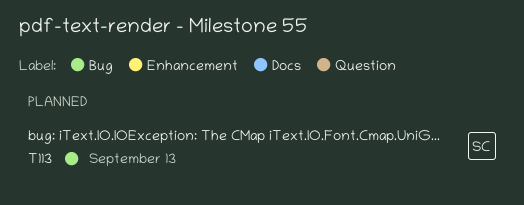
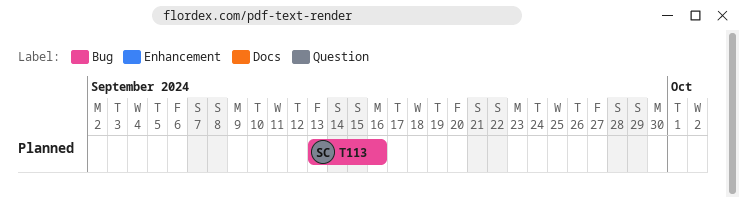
T113, due: Sep 13 -> Sep 16

